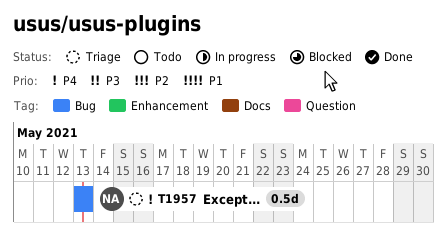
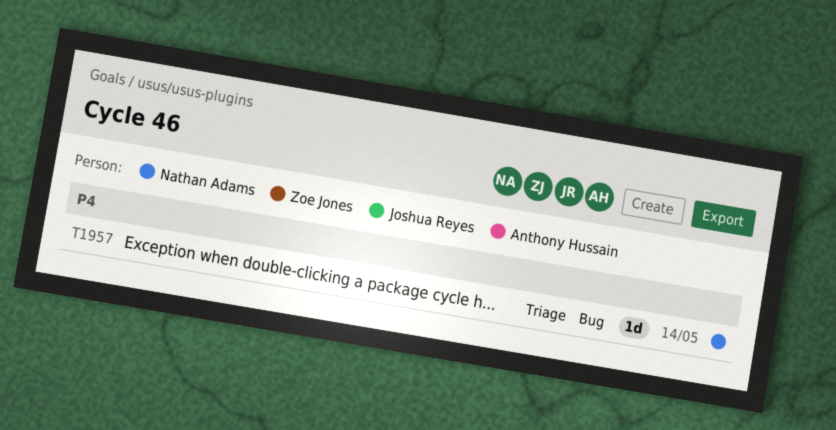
T1957, estimate: 0.5d -> 1d
T1957, due: May 13 -> May 14

